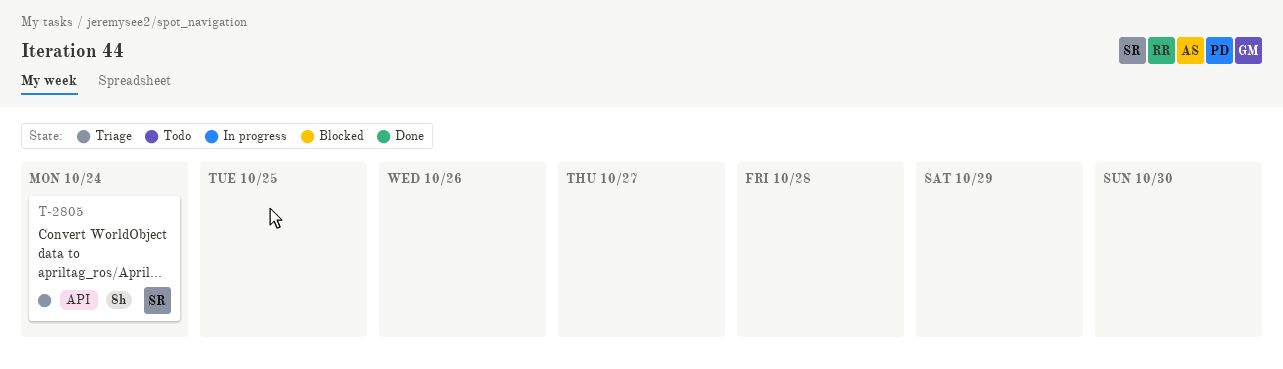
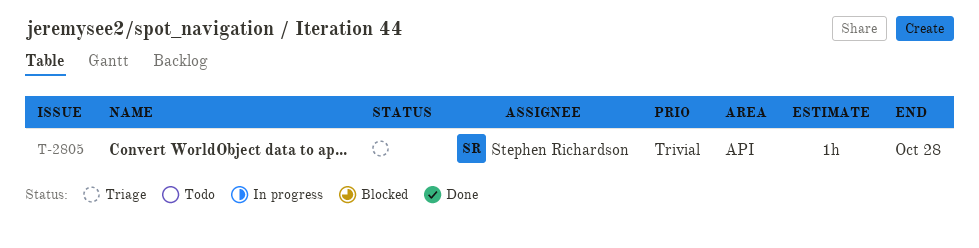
T-2805, estimate: 8h -> 1h
T-2805, due: Oct 24 -> Oct 28

